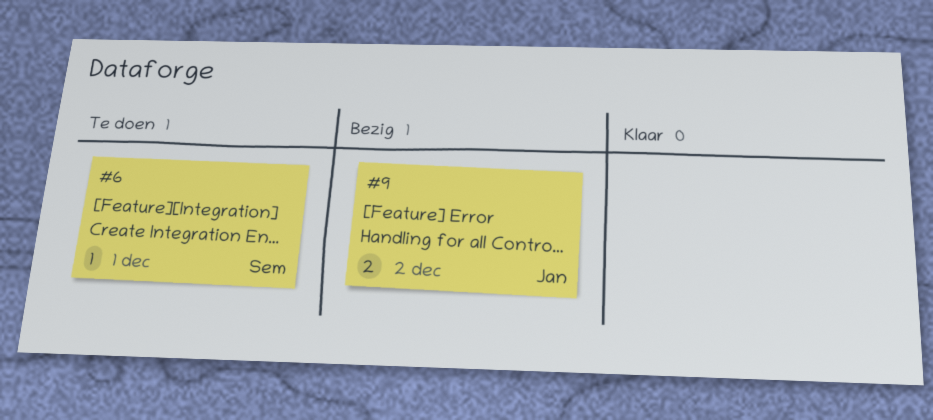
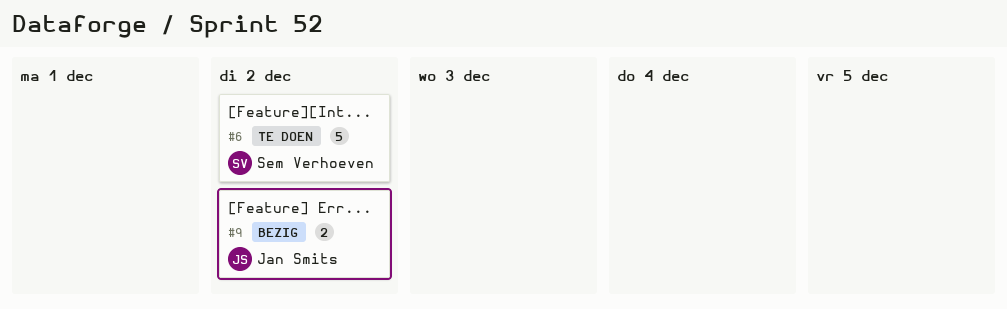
#6, estimate: 1 -> 5
#6, due: Dec 1 -> Dec 2

